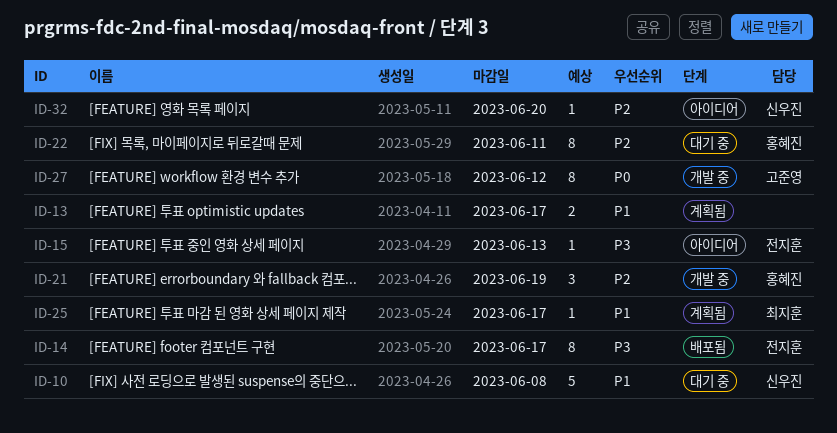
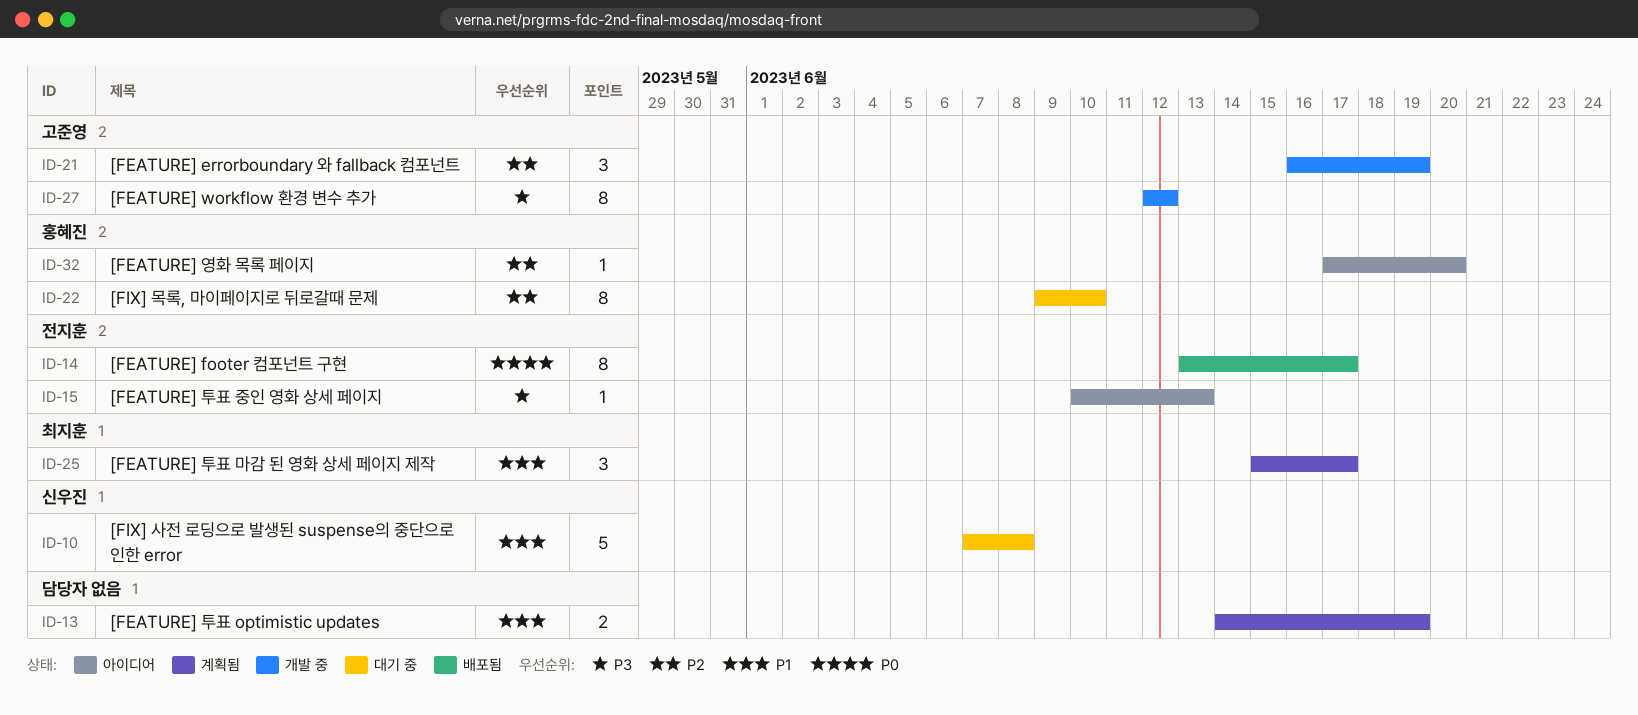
ID-13, due: Jun 17 -> Jun 19
ID-14, priority: P3 -> P0
ID-21, owner: 홍혜진 -> 고준영
ID-22, due: Jun 11 -> Jun 10
ID-25, estimate: 1 -> 3
ID-27, priority: P0 -> P3
ID-32, owner: 신우진 -> 홍혜진

